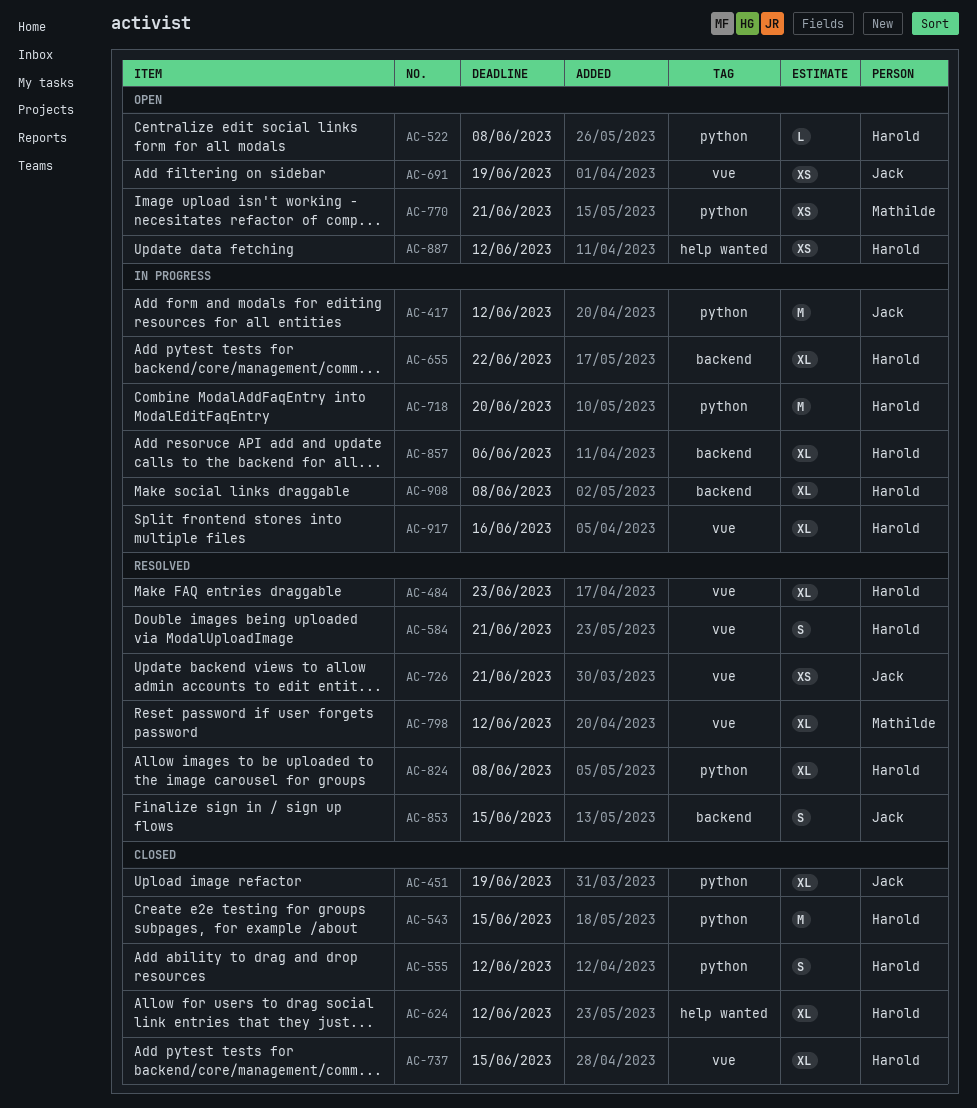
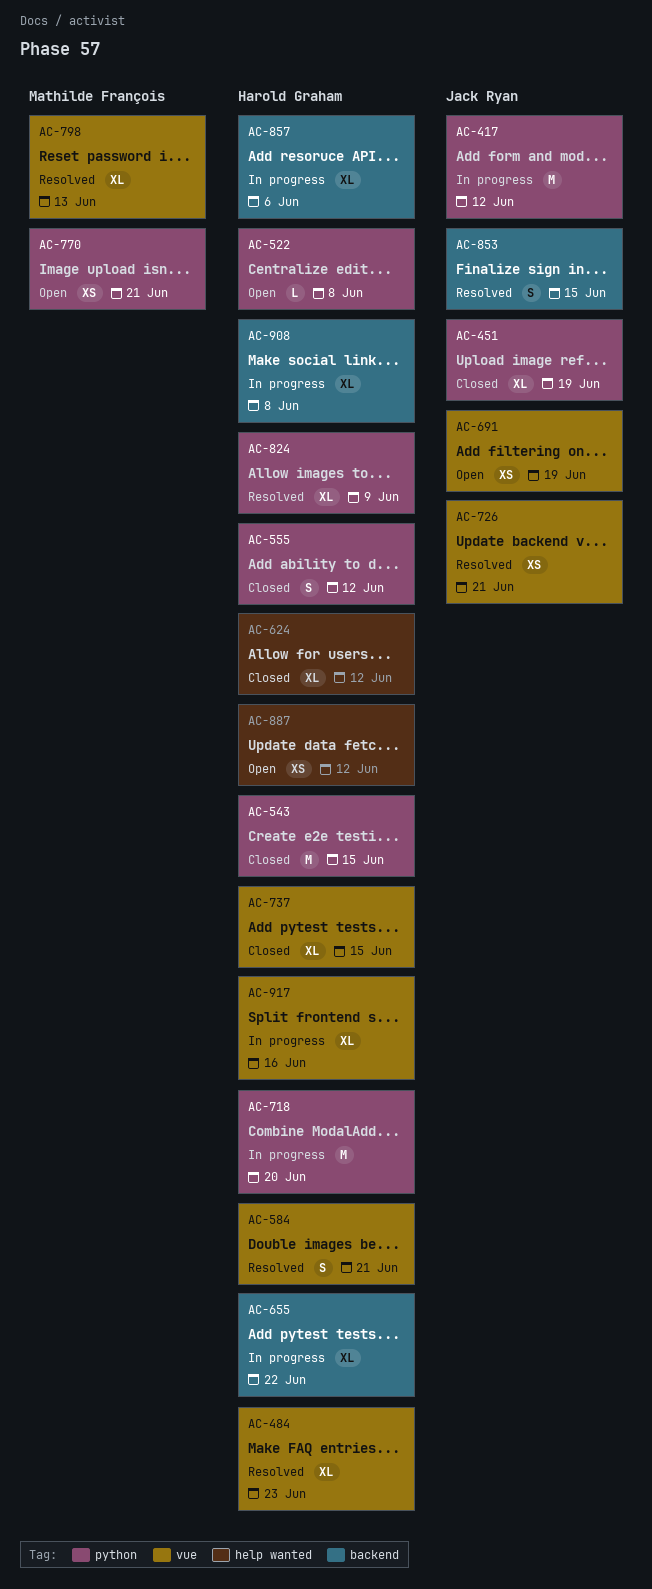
AC-798, due: Jun 12 -> Jun 13
AC-824, due: Jun 8 -> Jun 9

